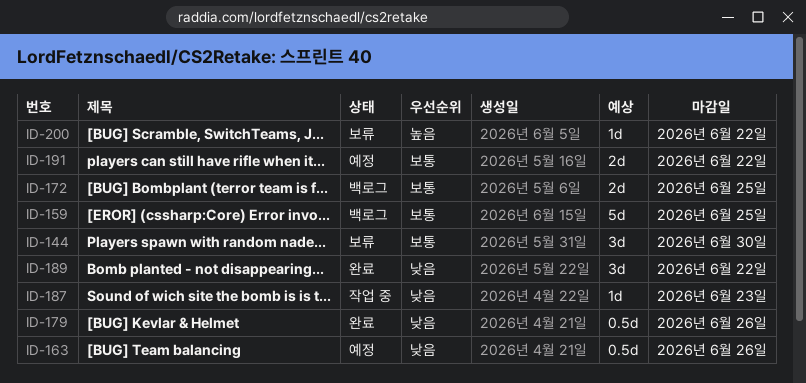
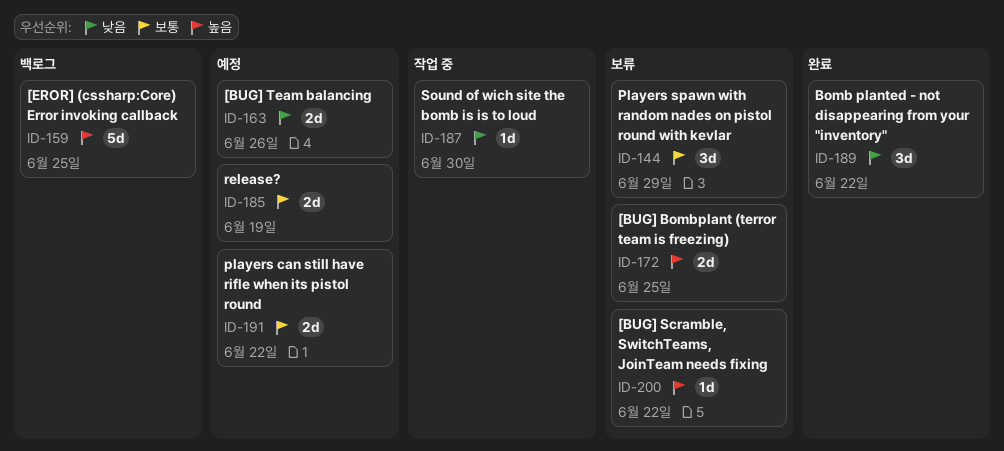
ID-144, due: Jun 30 -> Jun 29
ID-159, priority: 보통 -> 높음
ID-163, estimate: 0.5d -> 2d
ID-172, status: 백로그 -> 보류
ID-172, priority: 보통 -> 높음
ID-179: present -> none
ID-185: none -> present
ID-187, due: Jun 23 -> Jun 30

